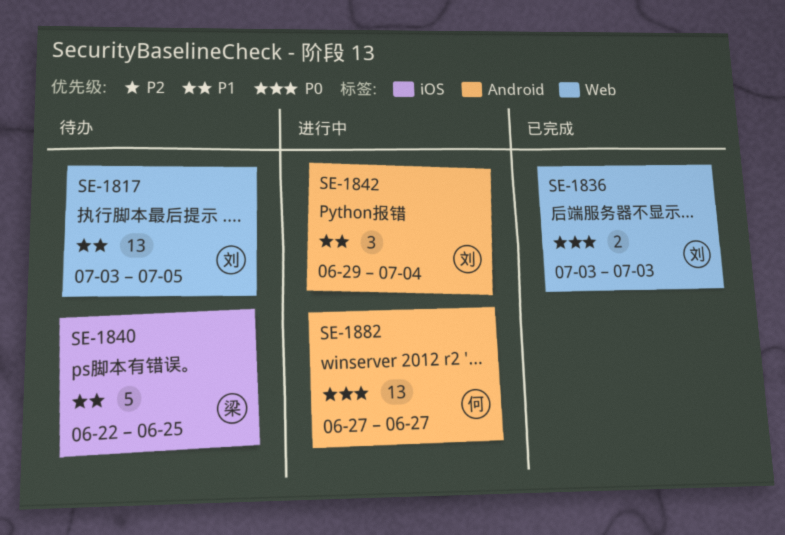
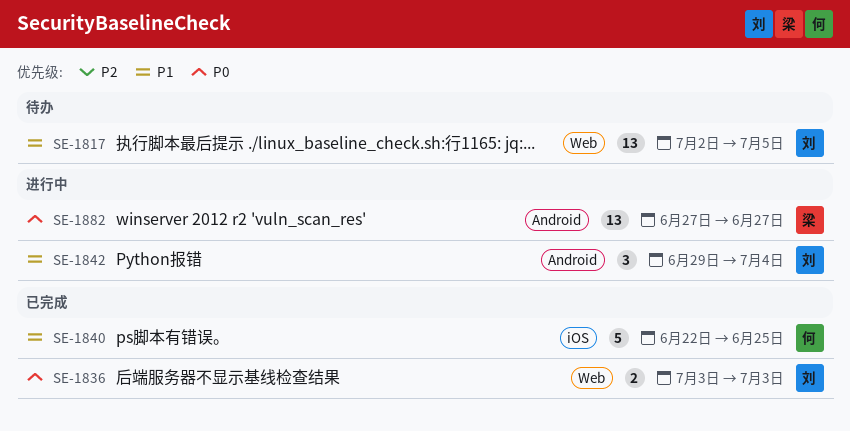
SE-1817, start: Jul 3 -> Jul 2
SE-1840, status: 待办 -> 已完成
SE-1840, owner: 梁 -> 何
SE-1882, owner: 何 -> 梁

